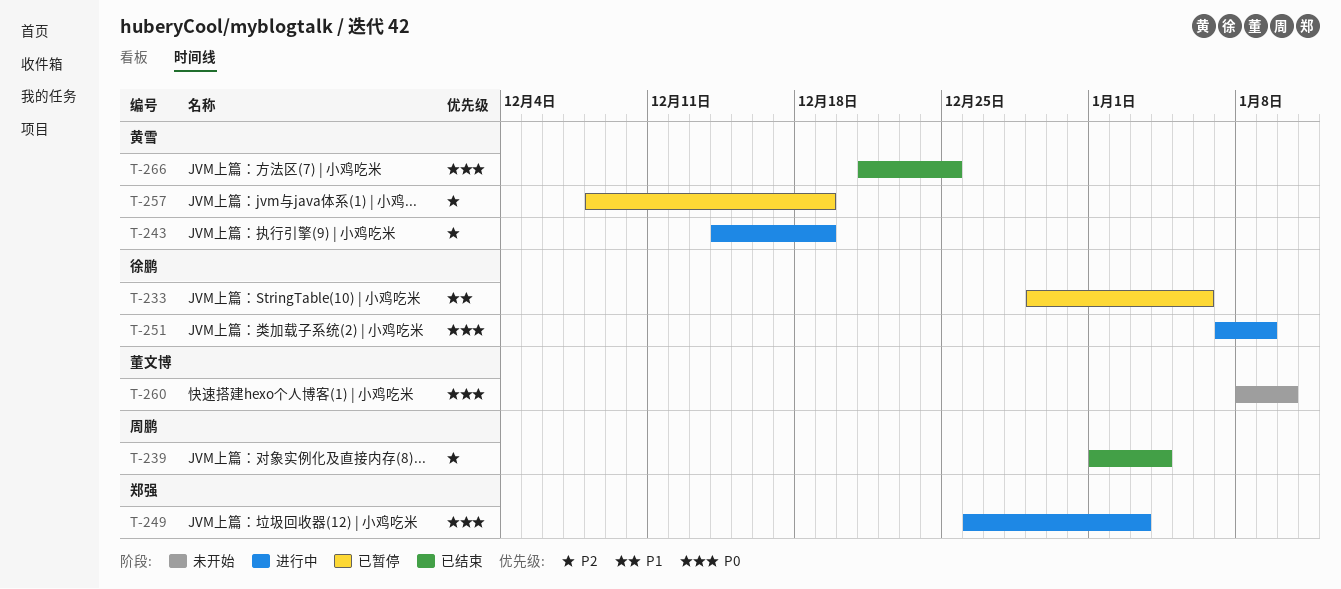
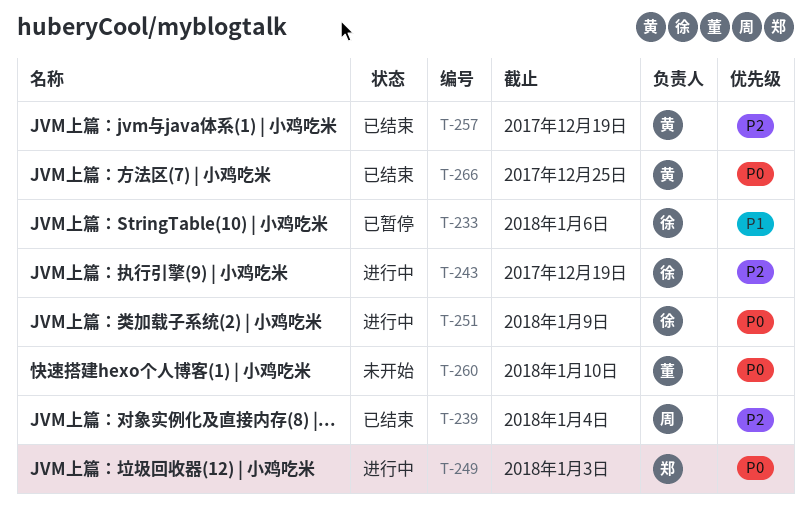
T-243, owner: 黄雪 -> 徐鹏
T-257, status: 已暂停 -> 已结束

